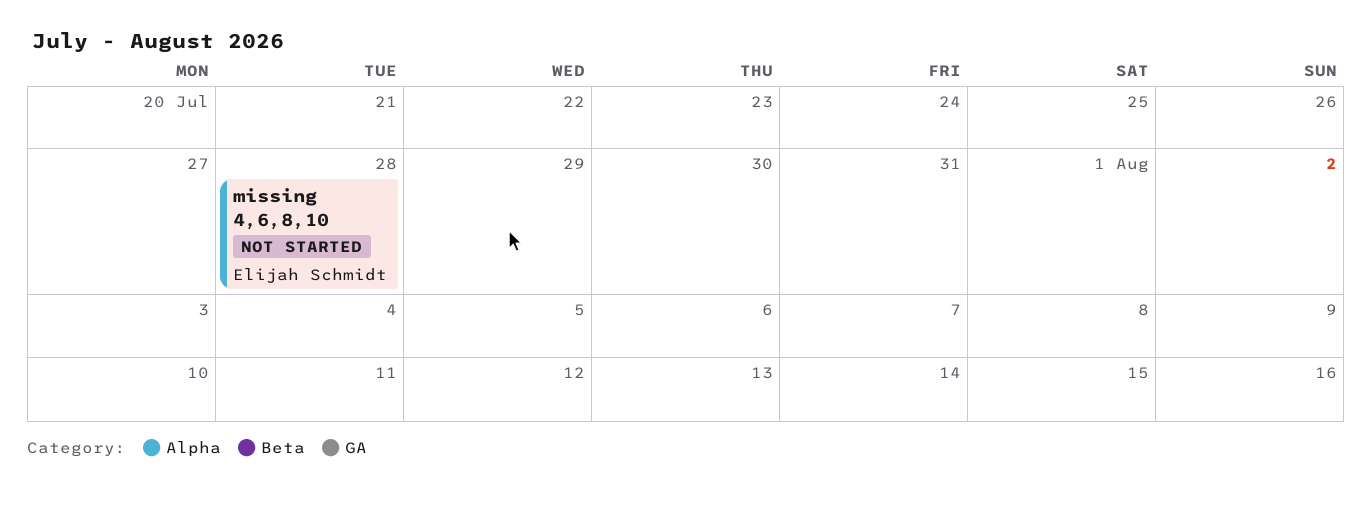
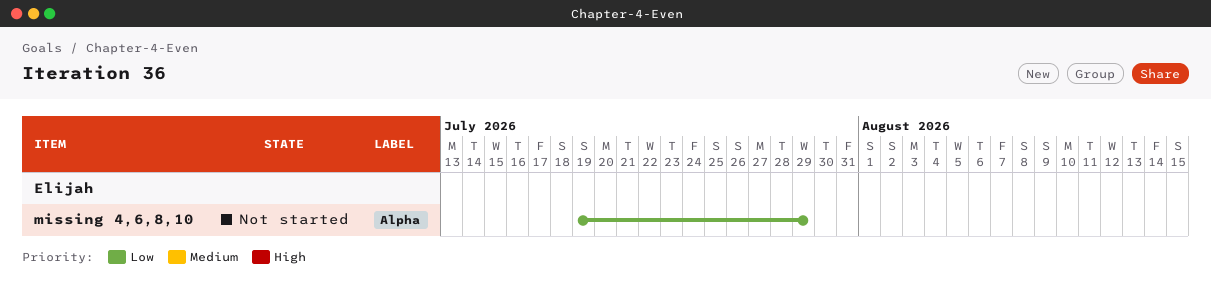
missing 4,6,8,10, due: Jul 28 -> Jul 29

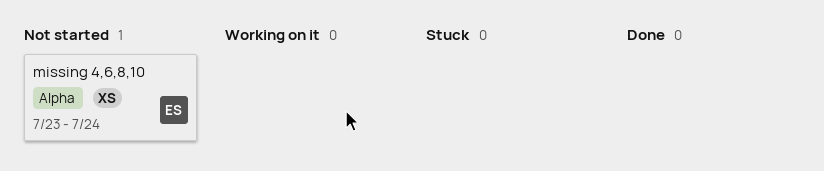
missing 4,6,8,10, start: Jul 19 -> Jul 23
missing 4,6,8,10, due: Jul 29 -> Jul 24

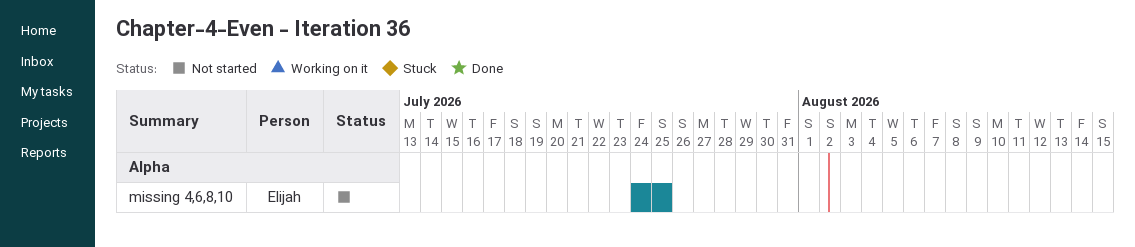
missing 4,6,8,10, start: Jul 23 -> Jul 24
missing 4,6,8,10, due: Jul 24 -> Jul 25

